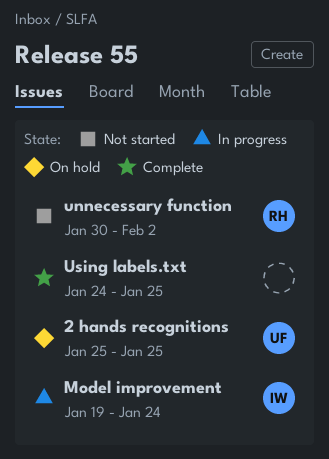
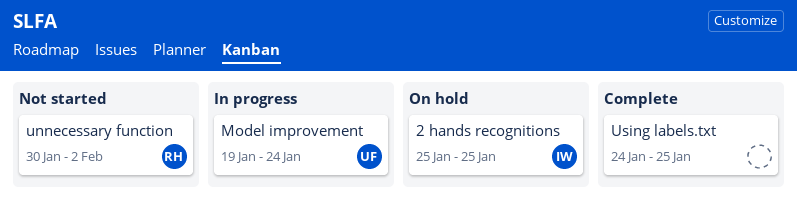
2 hands recognitions, owner: UF -> IW
Model improvement, owner: IW -> UF

